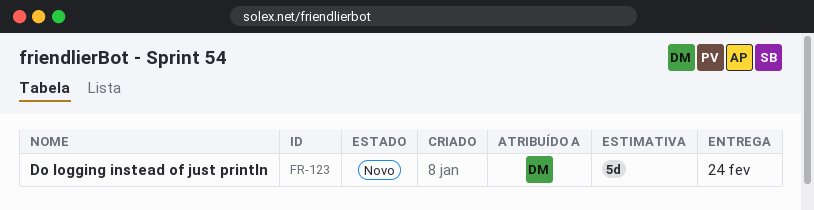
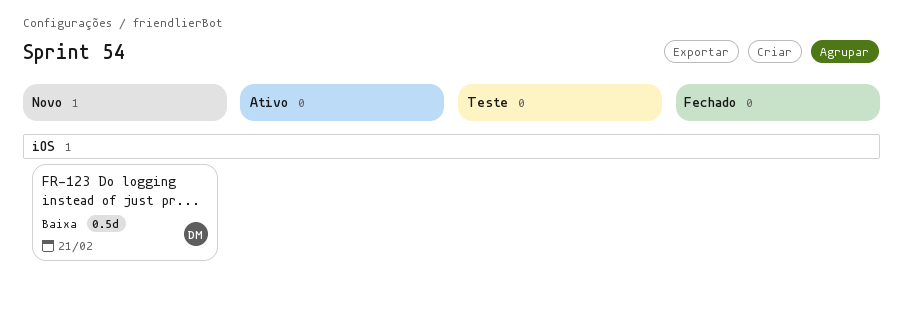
FR-123, estimate: 5d -> 0.5d
FR-123, due: Feb 24 -> Feb 21

